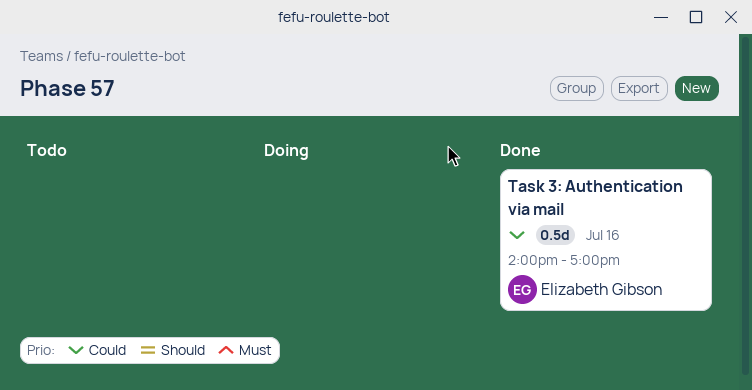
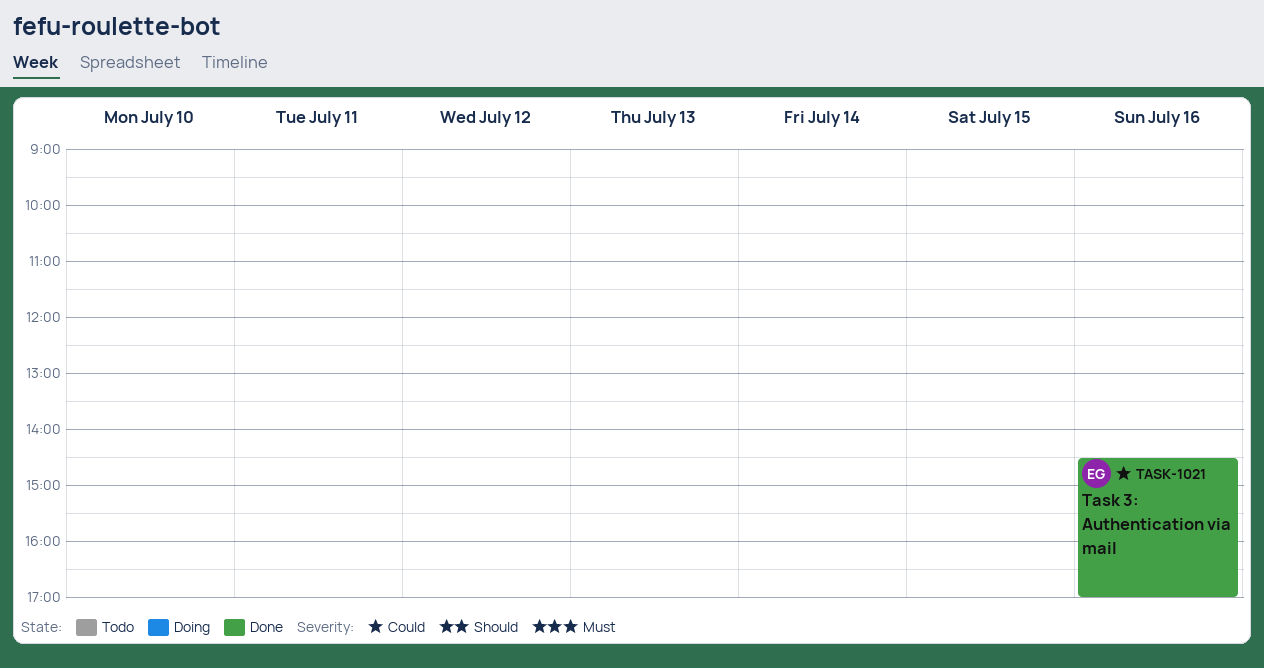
Task 3: Authentication via mail, begins: 14:00 -> 14:30

